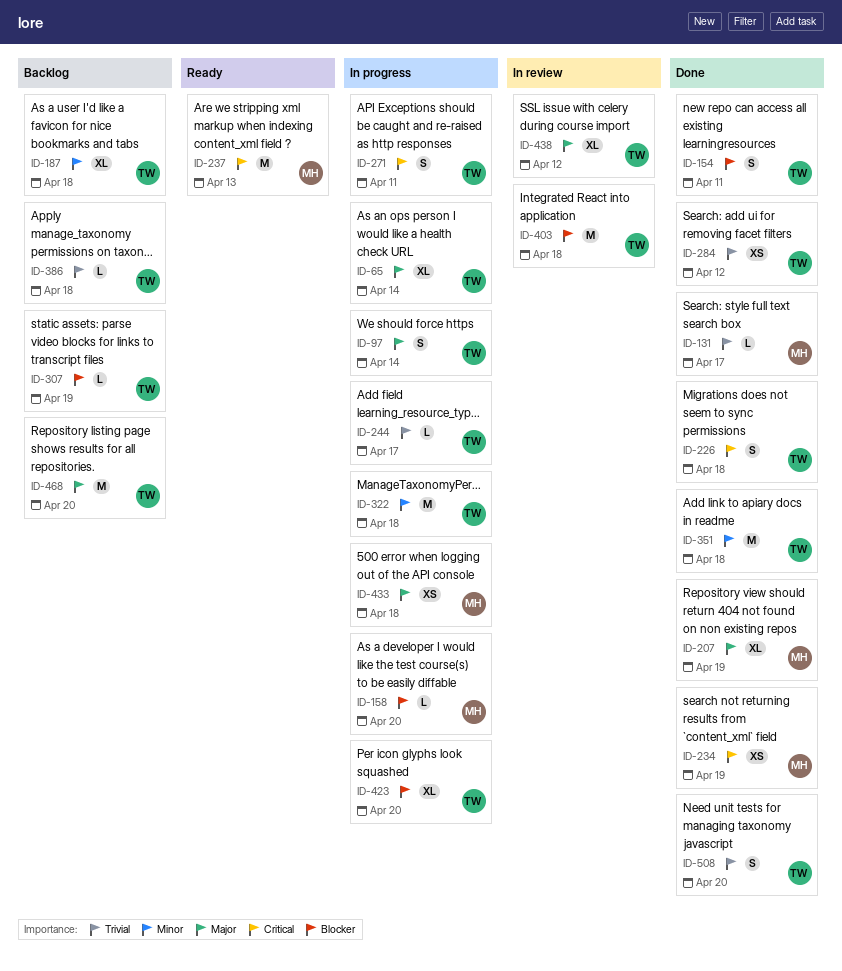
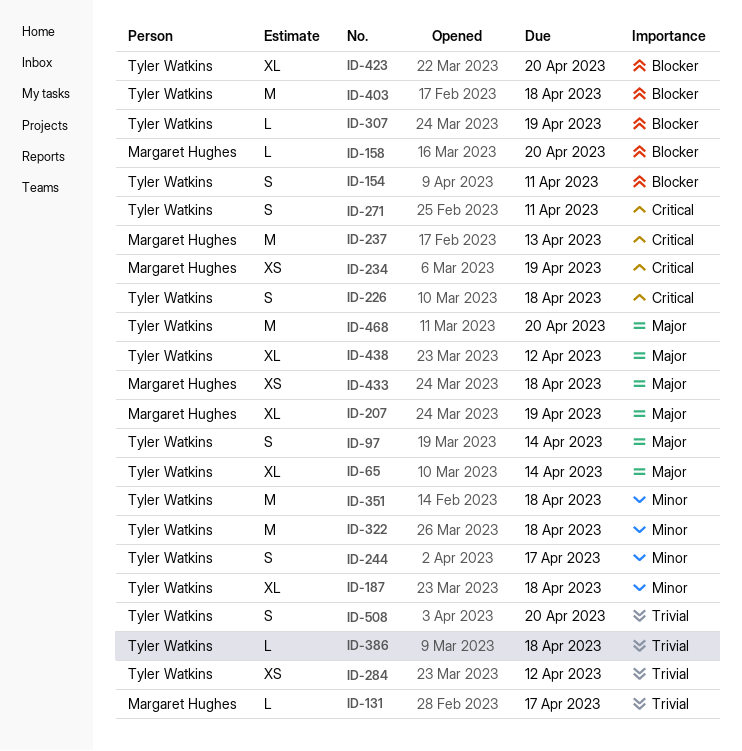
ID-244, priority: Trivial -> Minor
ID-244, estimate: L -> S

